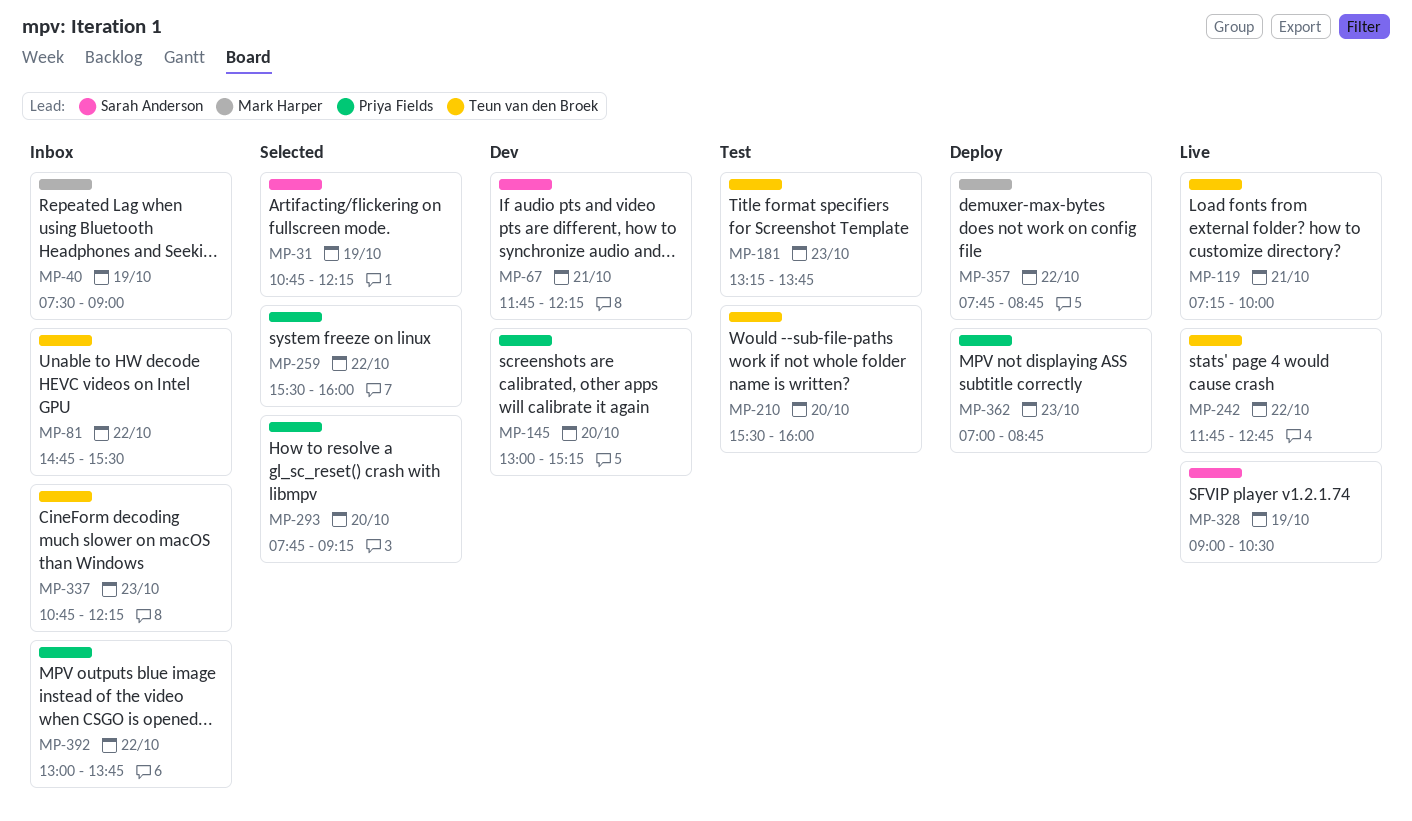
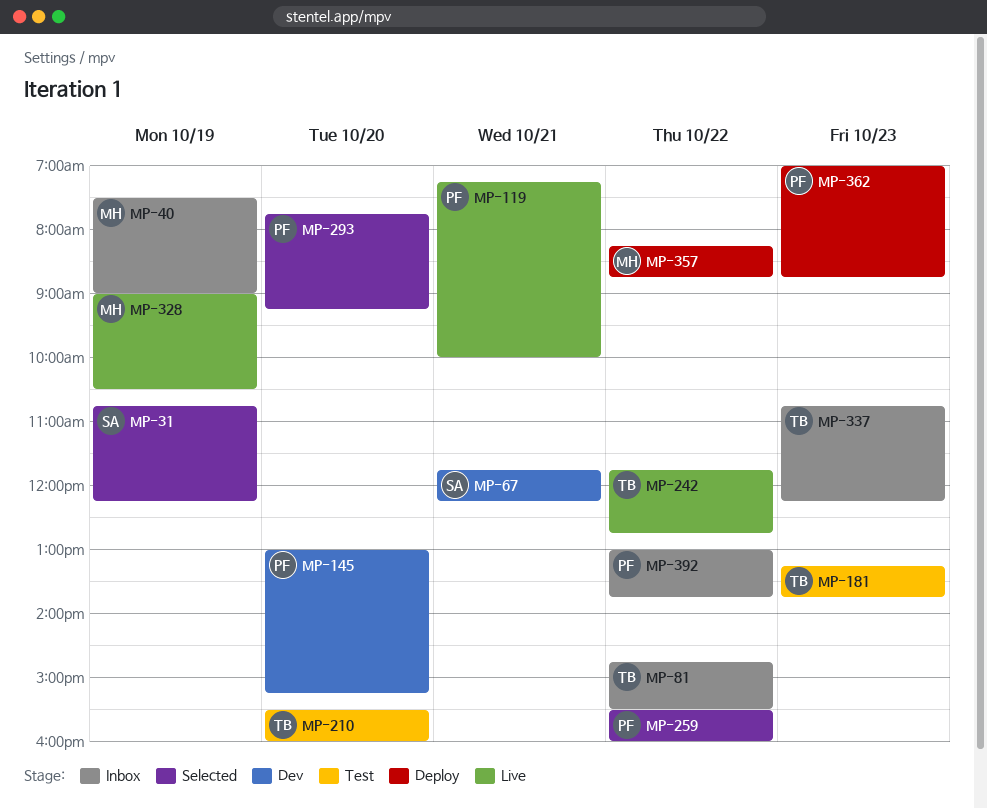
MP-119, owner: Teun van den Broek -> Priya Fields
MP-328, owner: Sarah Anderson -> Mark Harper
MP-357, begins: 07:45 -> 08:15

